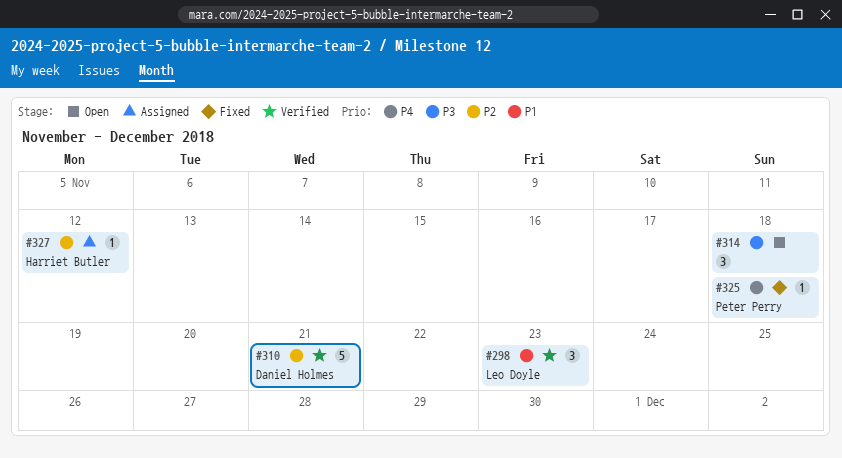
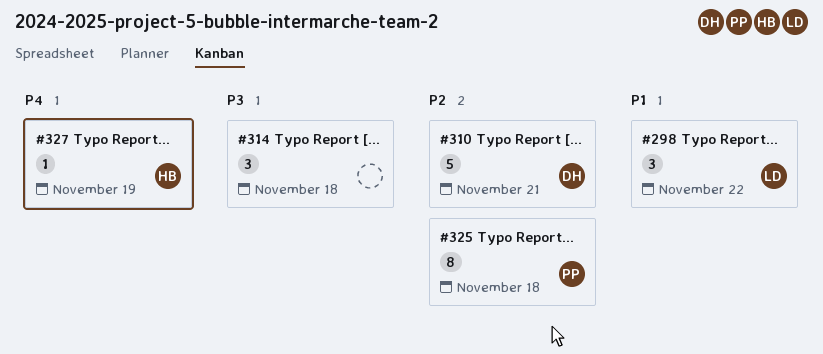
#298, due: Nov 23 -> Nov 22
#325, priority: P4 -> P2
#325, estimate: 1 -> 8
#327, priority: P2 -> P4
#327, due: Nov 12 -> Nov 19

